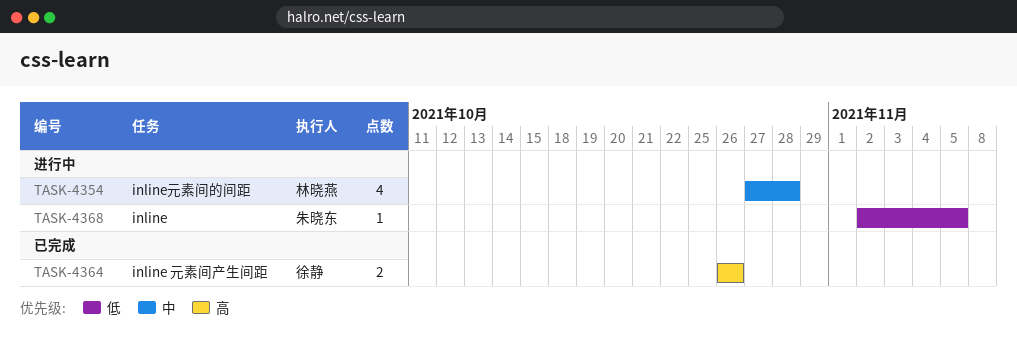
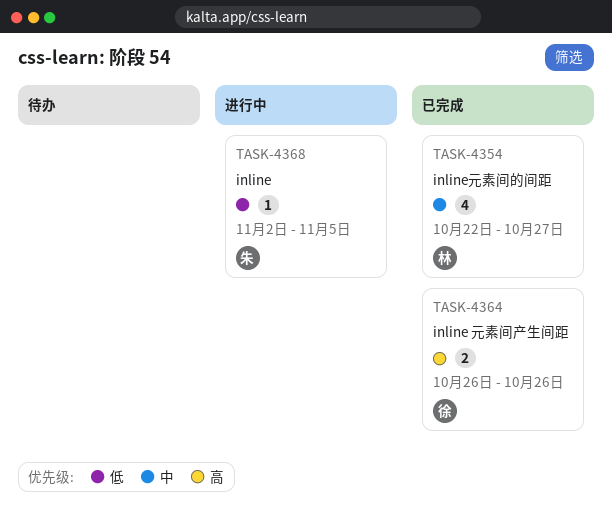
TASK-4354, status: 进行中 -> 已完成
TASK-4354, start: Oct 27 -> Oct 22
TASK-4354, due: Oct 28 -> Oct 27

